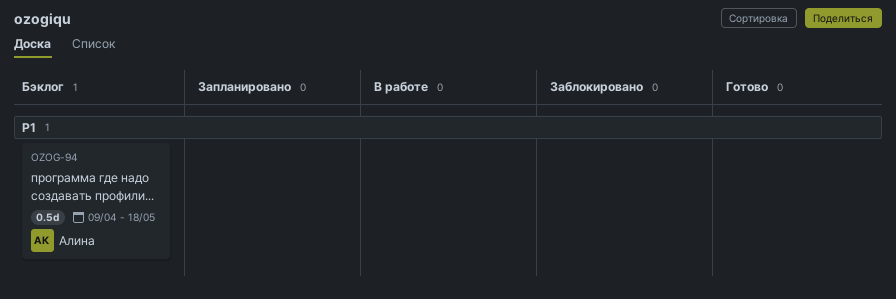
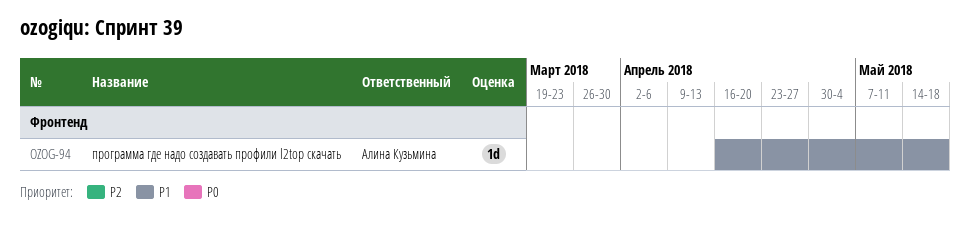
OZOG-94, estimate: 0.5d -> 1d
OZOG-94, start: Apr 9 -> Apr 16

